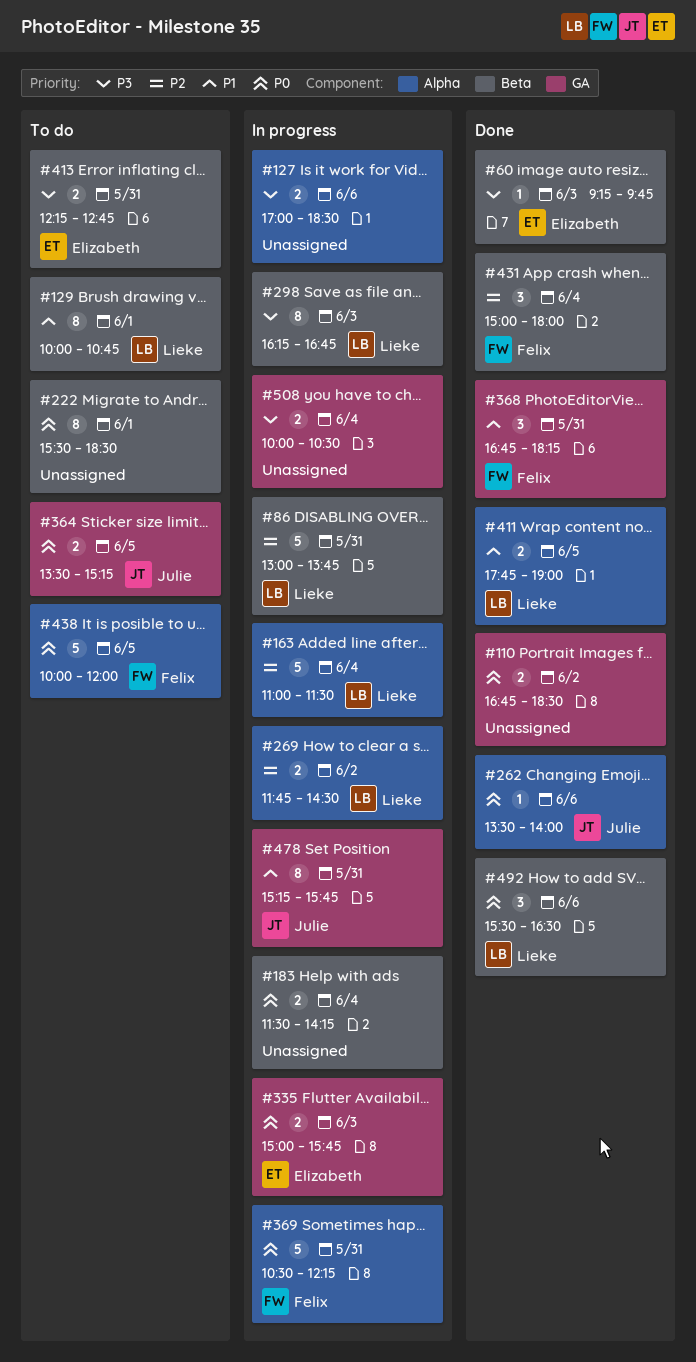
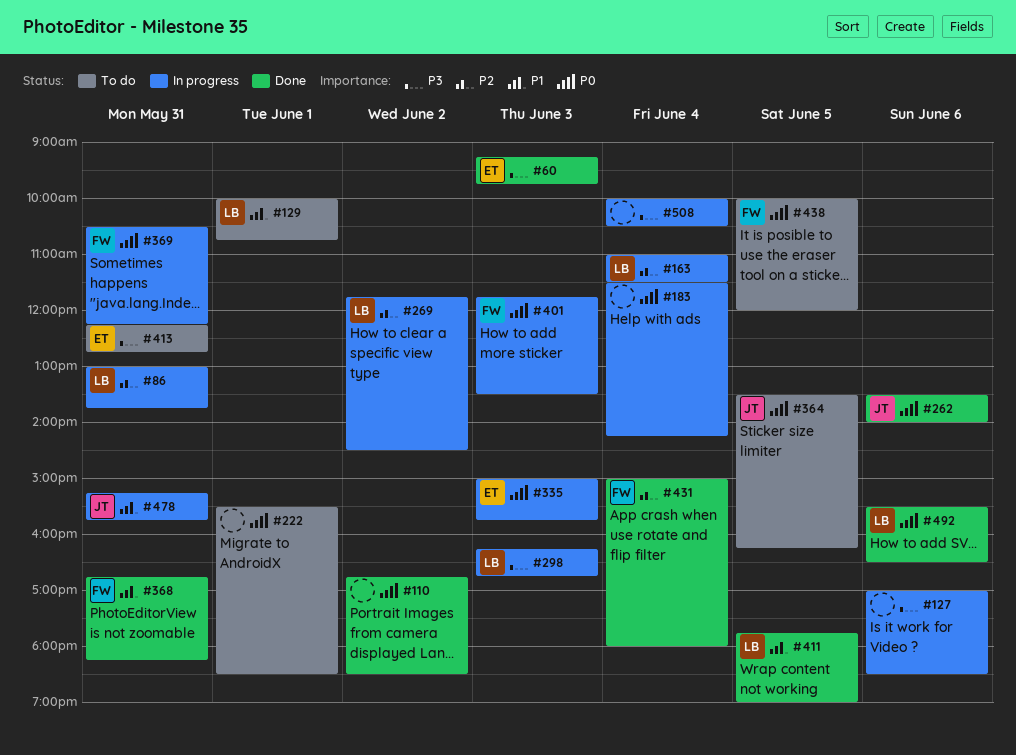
#364, ends: 15:15 -> 16:15
#401: none -> present

